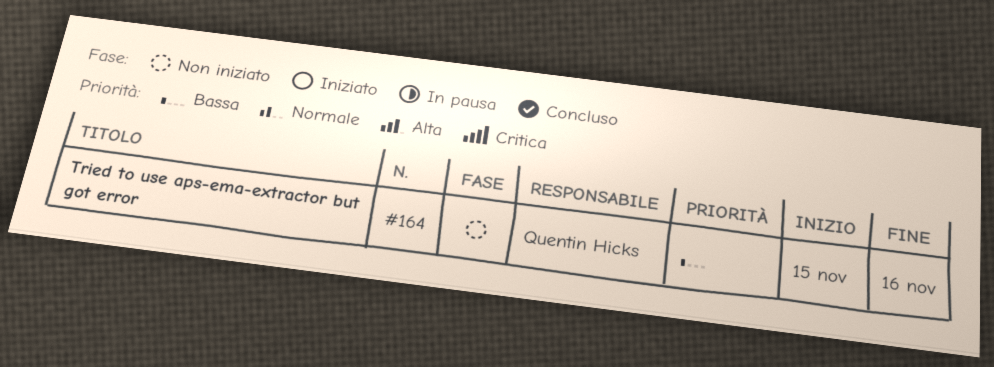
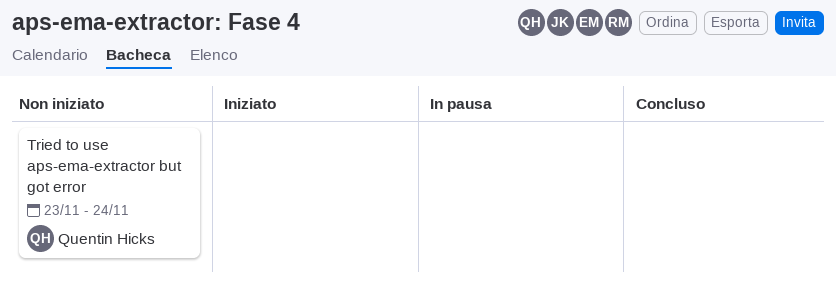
Tried to use aps-ema-extractor but got error, start: Nov 15 -> Nov 23
Tried to use aps-ema-extractor but got error, due: Nov 16 -> Nov 24

